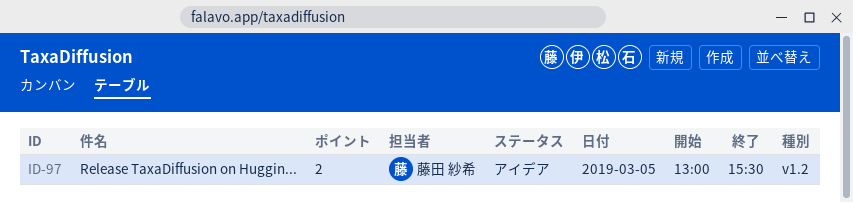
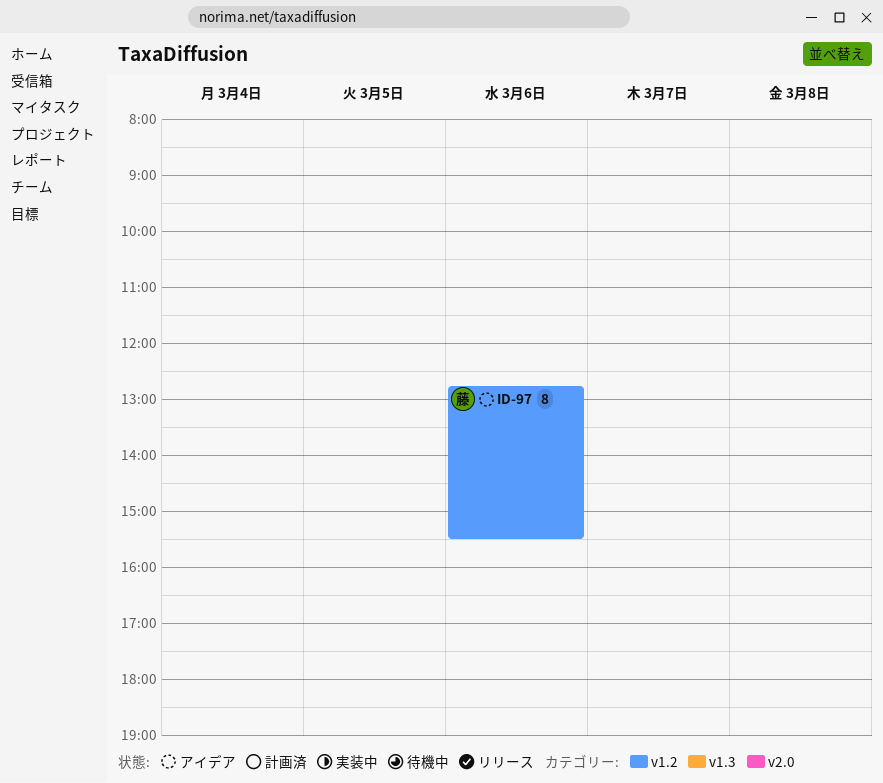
ID-97, estimate: 2 -> 8
ID-97, day: Mar 5 -> Mar 6
ID-97, begins: 13:00 -> 12:45

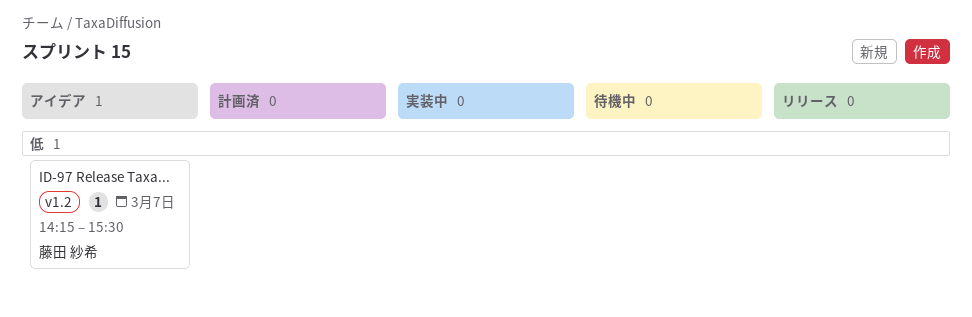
ID-97, estimate: 8 -> 1
ID-97, day: Mar 6 -> Mar 7
ID-97, begins: 12:45 -> 14:15

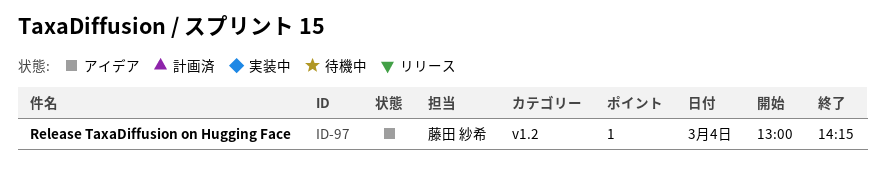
ID-97, day: Mar 7 -> Mar 4
ID-97, begins: 14:15 -> 13:00
ID-97, ends: 15:30 -> 14:15

